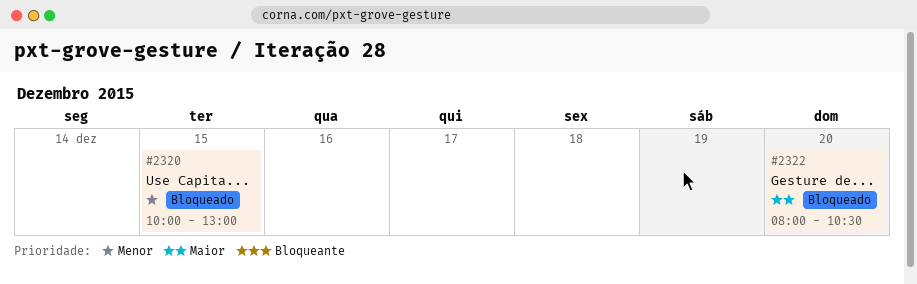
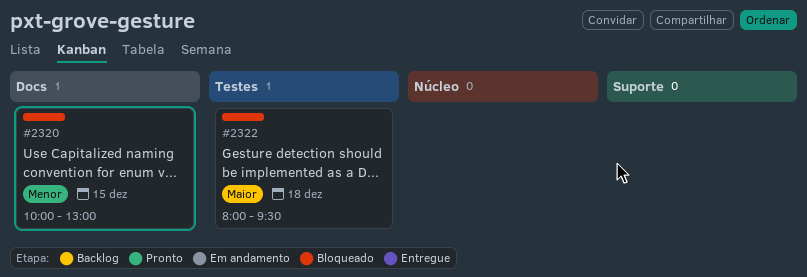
#2322, day: Dec 20 -> Dec 18
#2322, ends: 10:30 -> 09:30

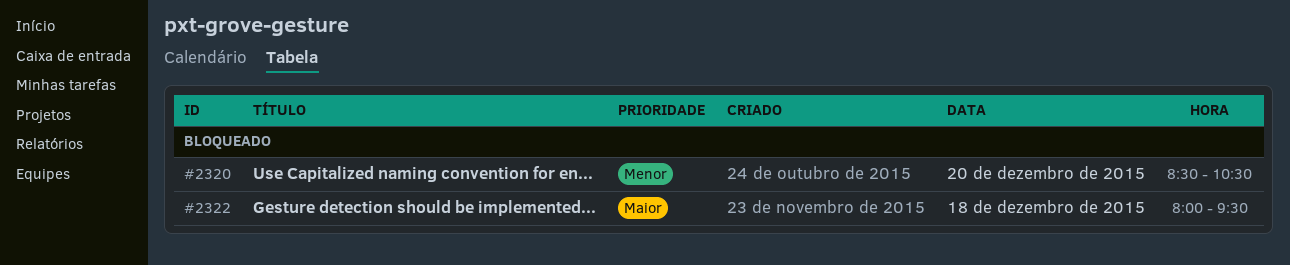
#2320, day: Dec 15 -> Dec 20
#2320, begins: 10:00 -> 08:30
#2320, ends: 13:00 -> 10:30

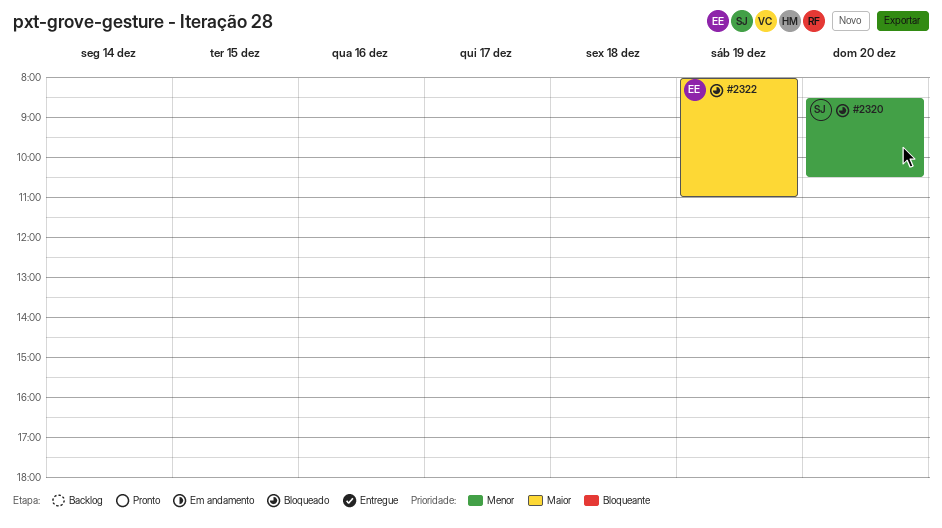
#2322, day: Dec 18 -> Dec 19
#2322, ends: 09:30 -> 11:00

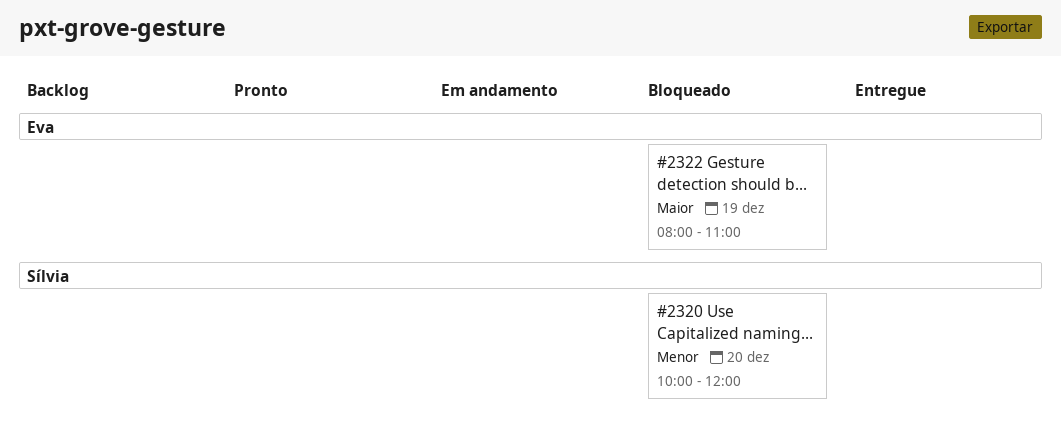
#2320, begins: 08:30 -> 10:00
#2320, ends: 10:30 -> 12:00

